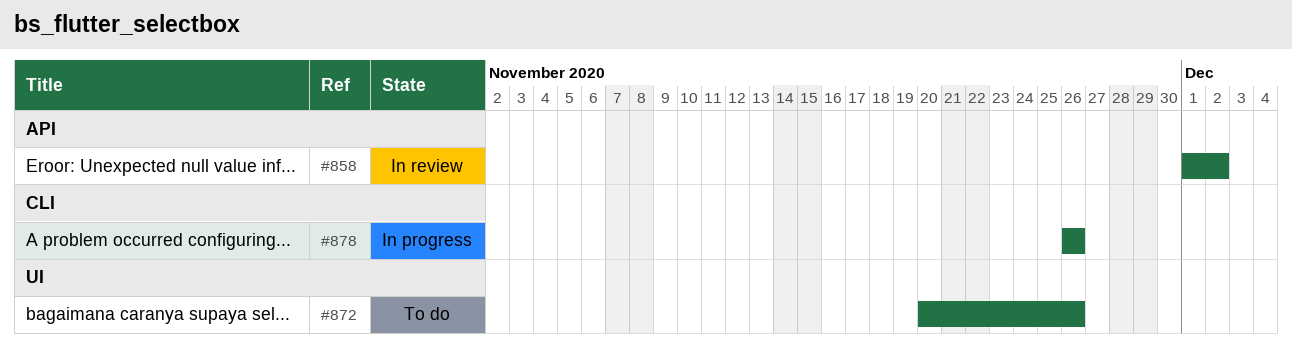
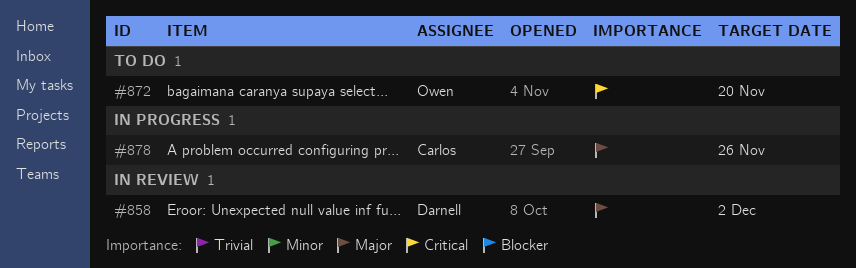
#872, due: Nov 26 -> Nov 20

